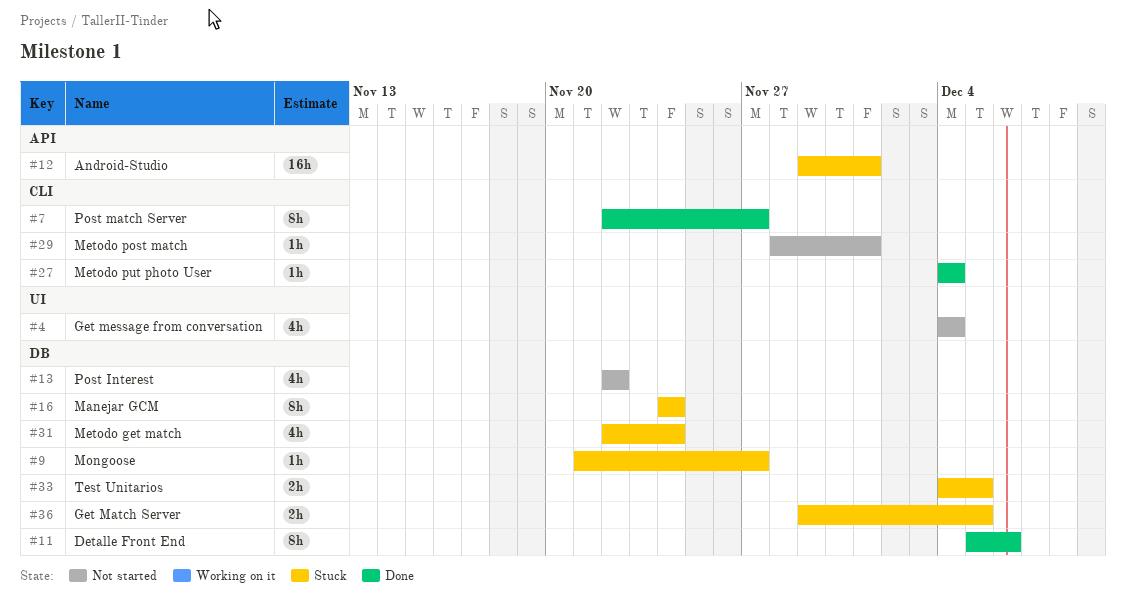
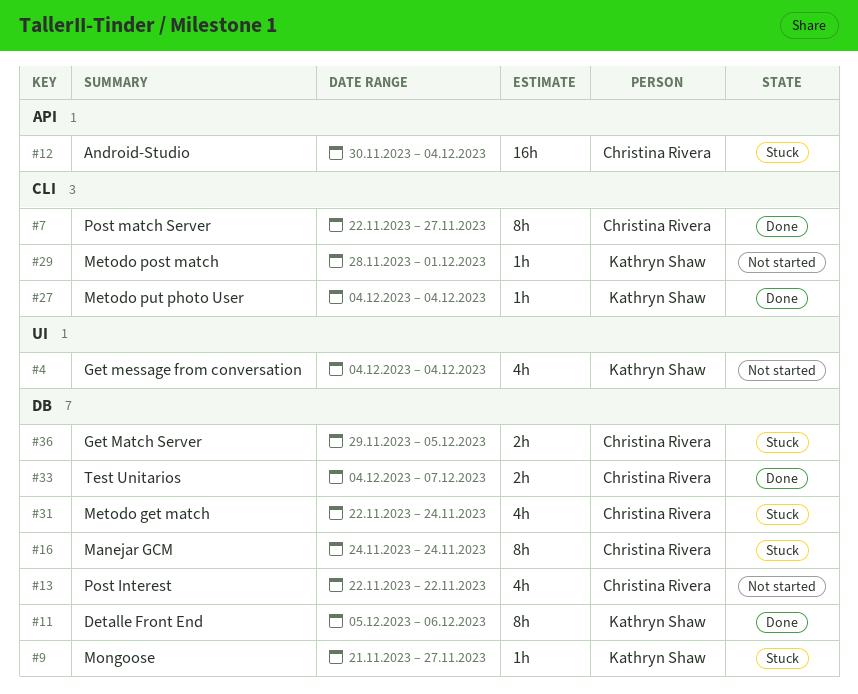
#12, start: Nov 29 -> Nov 30
#12, due: Dec 1 -> Dec 4
#33, status: Stuck -> Done
#33, due: Dec 5 -> Dec 7

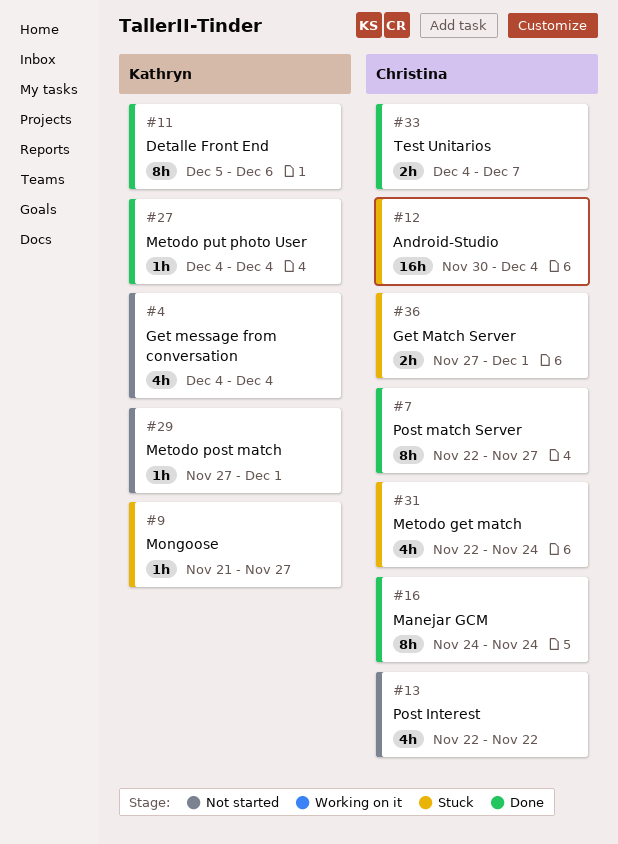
#16, status: Stuck -> Done
#29, start: Nov 28 -> Nov 27
#36, start: Nov 29 -> Nov 27
#36, due: Dec 5 -> Dec 1

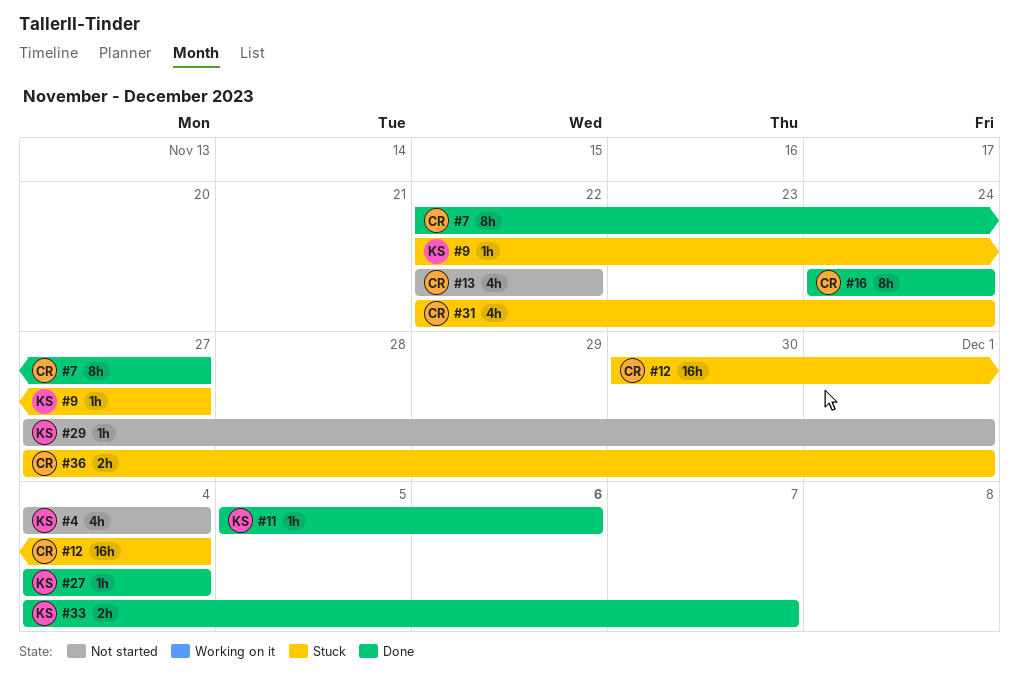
#9, start: Nov 21 -> Nov 22
#11, estimate: 8h -> 1h
#33, owner: Christina -> Kathryn

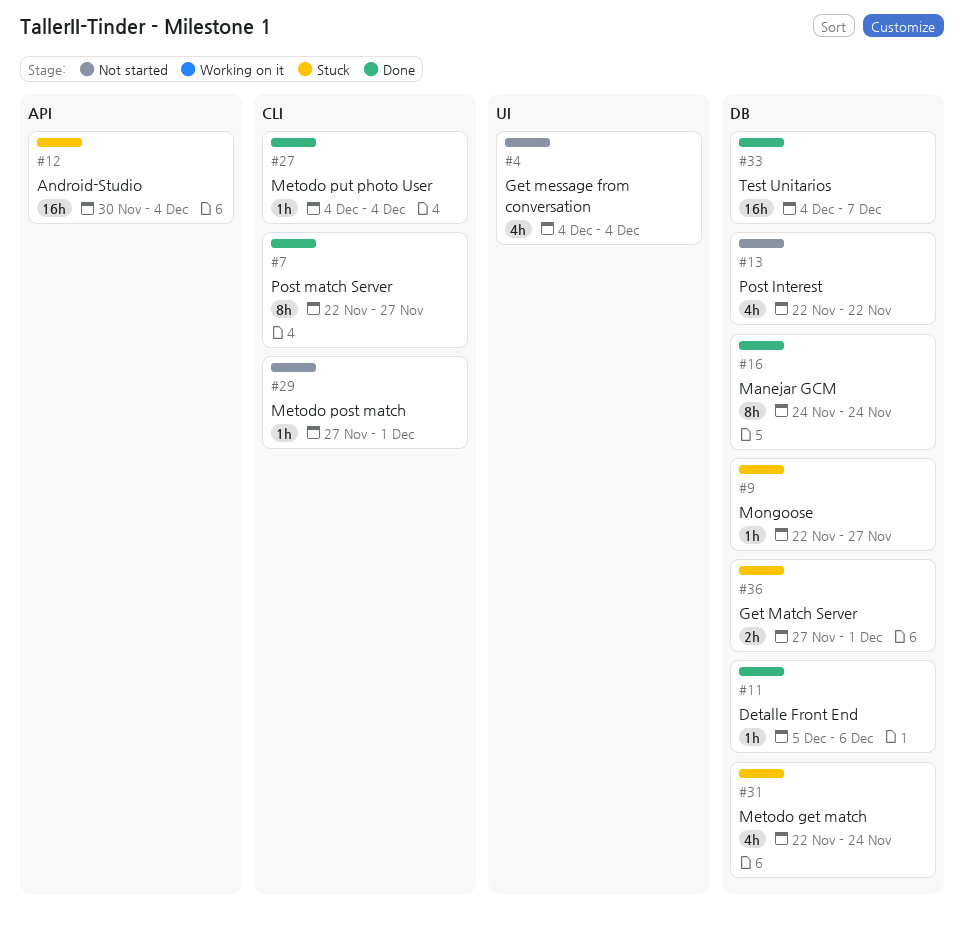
#33, estimate: 2h -> 16h

